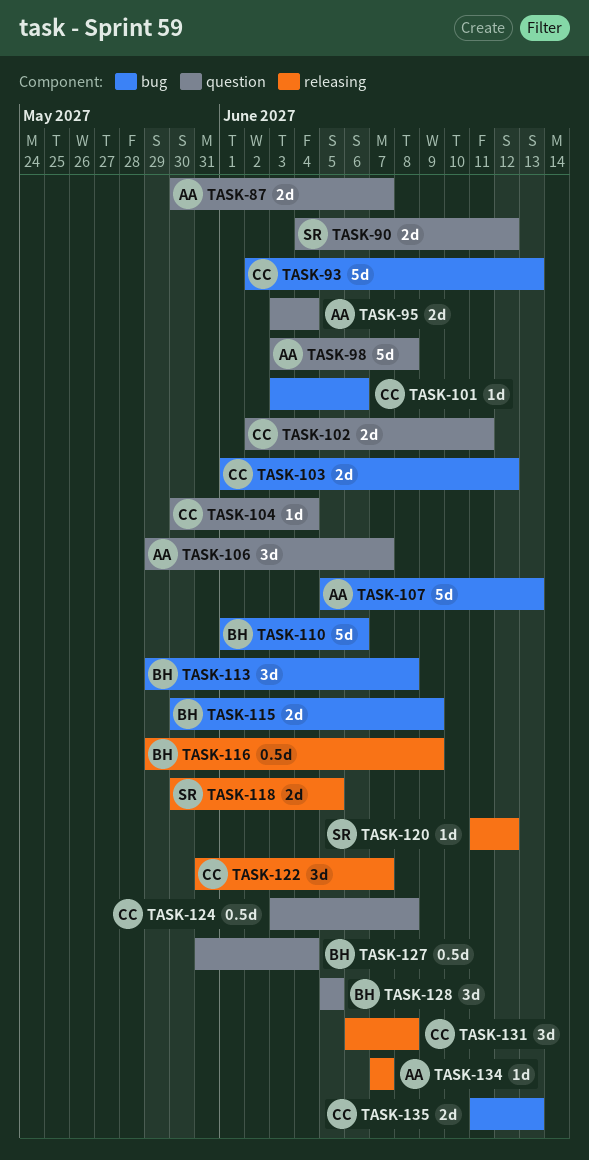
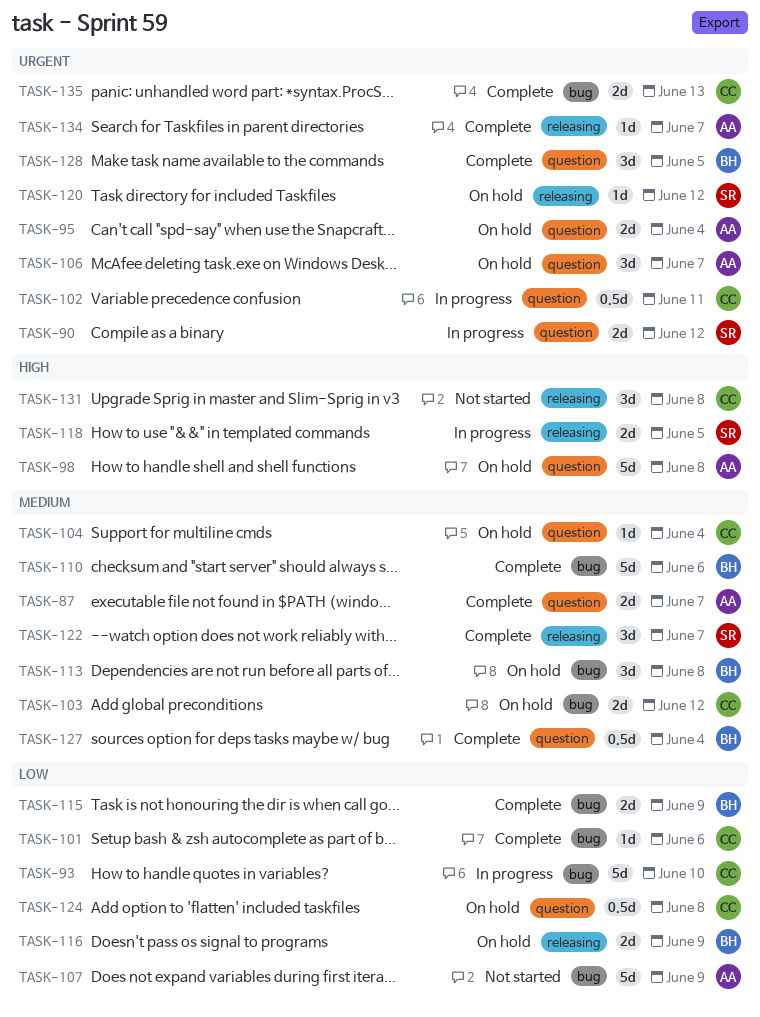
TASK-93, due: Jun 13 -> Jun 10
TASK-102, estimate: 2d -> 0.5d
TASK-107, due: Jun 13 -> Jun 9
TASK-116, estimate: 0.5d -> 2d
TASK-122, owner: CC -> SR

